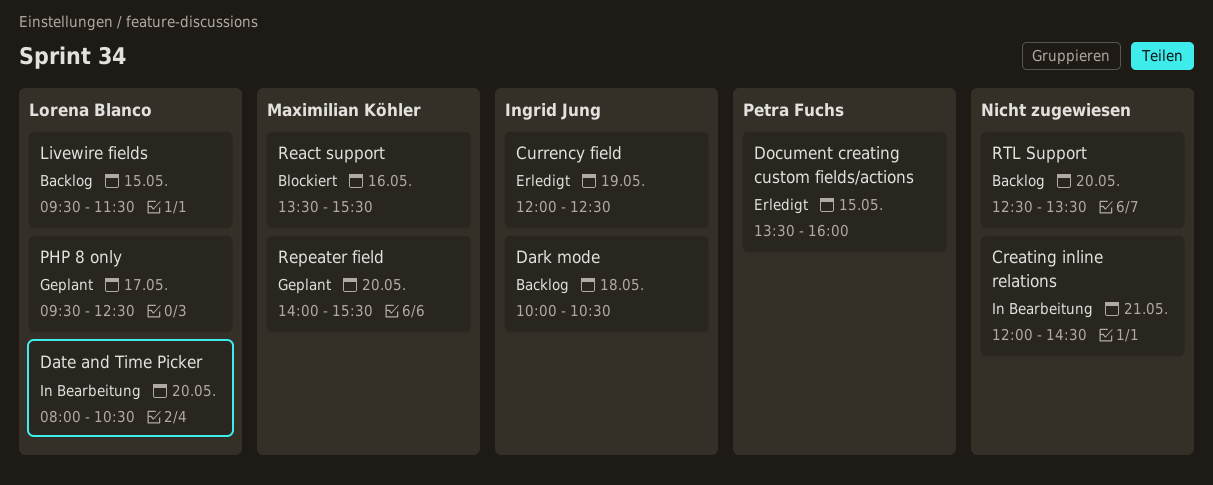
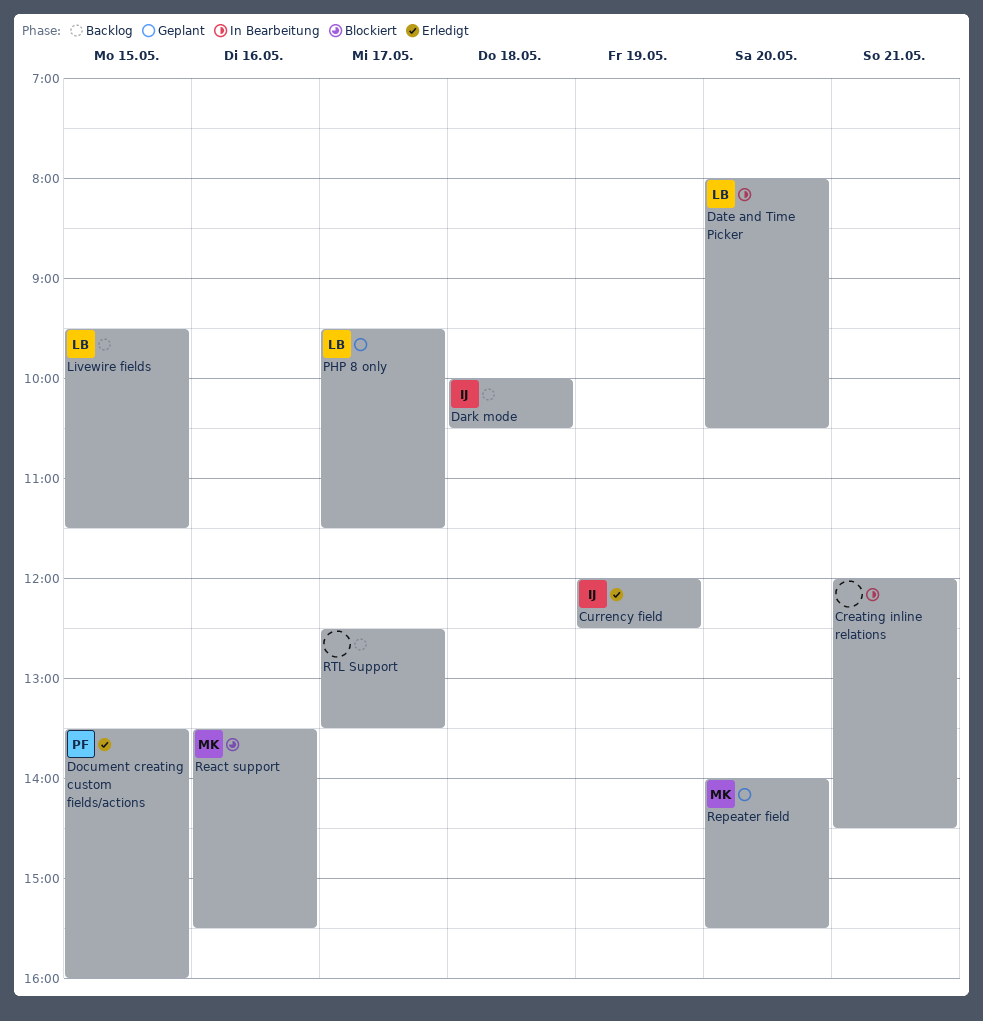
PHP 8 only, ends: 12:30 -> 11:30
RTL Support, day: May 20 -> May 17

